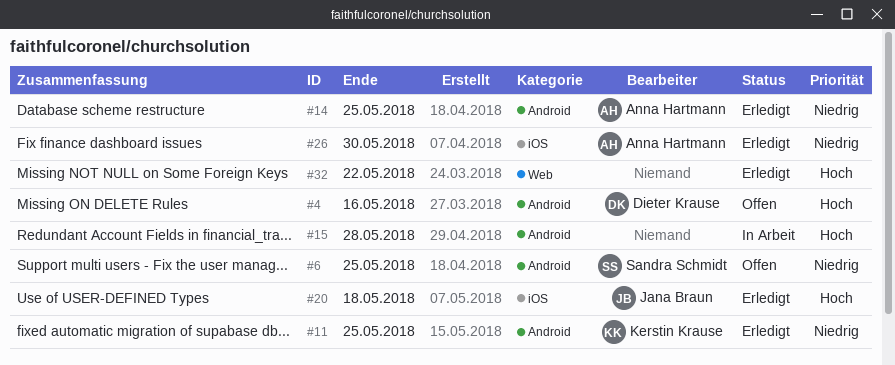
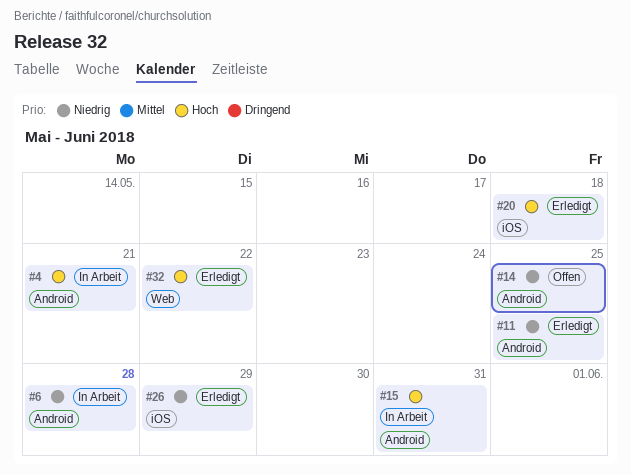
#4, status: Offen -> In Arbeit
#4, due: May 16 -> May 21
#6, status: Offen -> In Arbeit
#6, due: May 25 -> May 28
#14, status: Erledigt -> Offen
#15, due: May 28 -> May 31
#26, due: May 30 -> May 29

